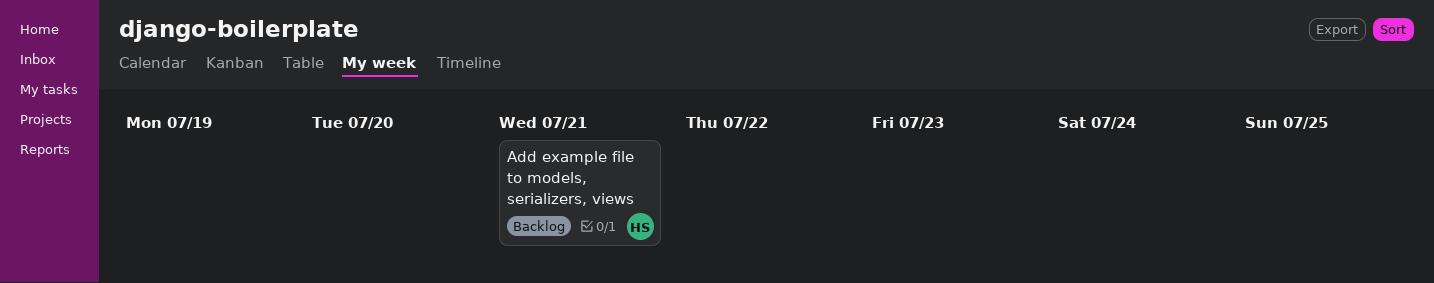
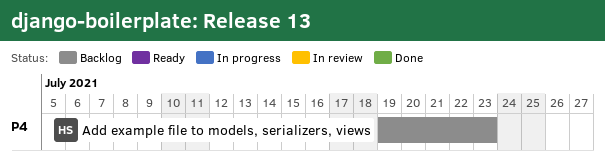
Add example file to models, serializers, views, due: Jul 21 -> Jul 23

